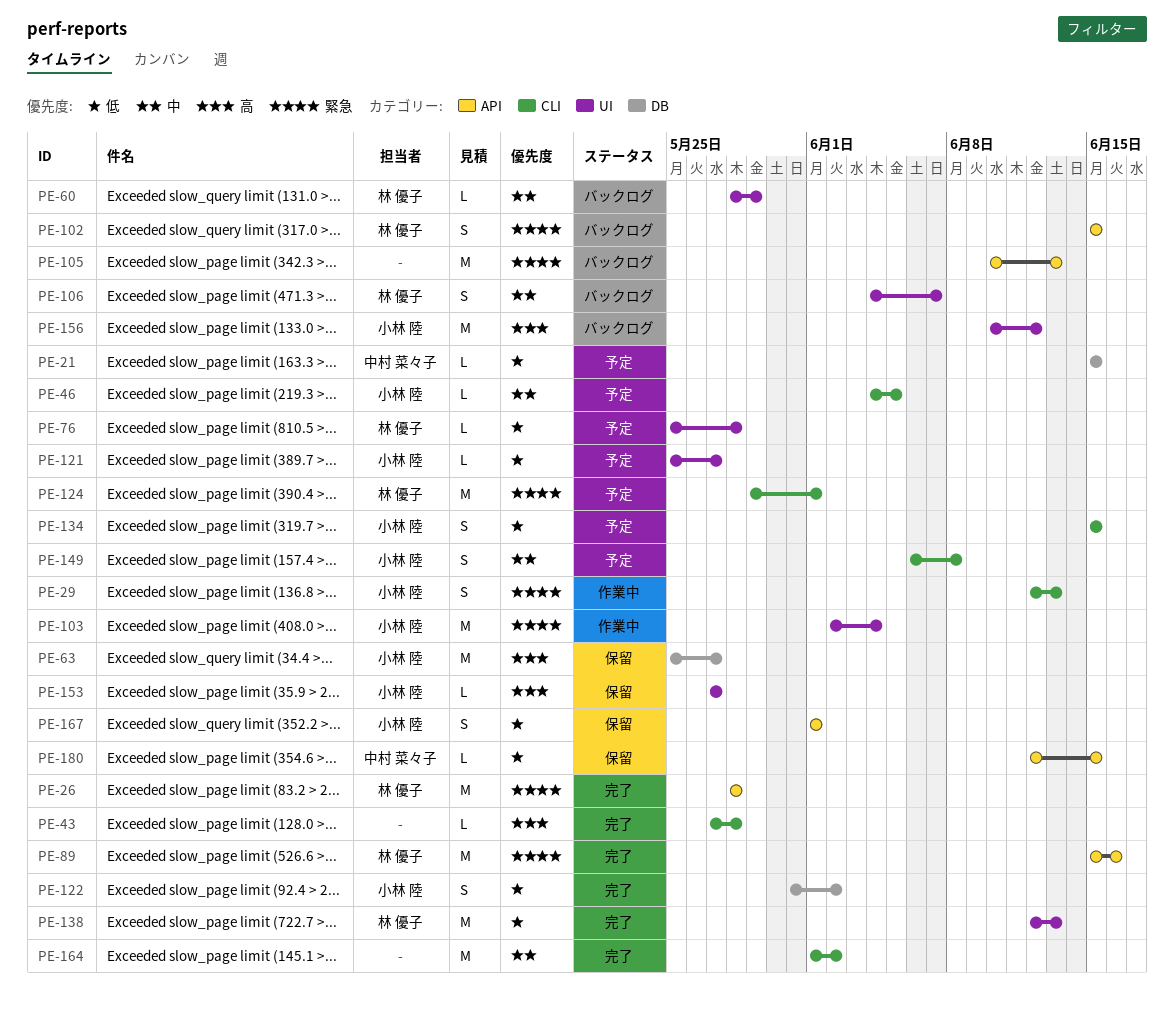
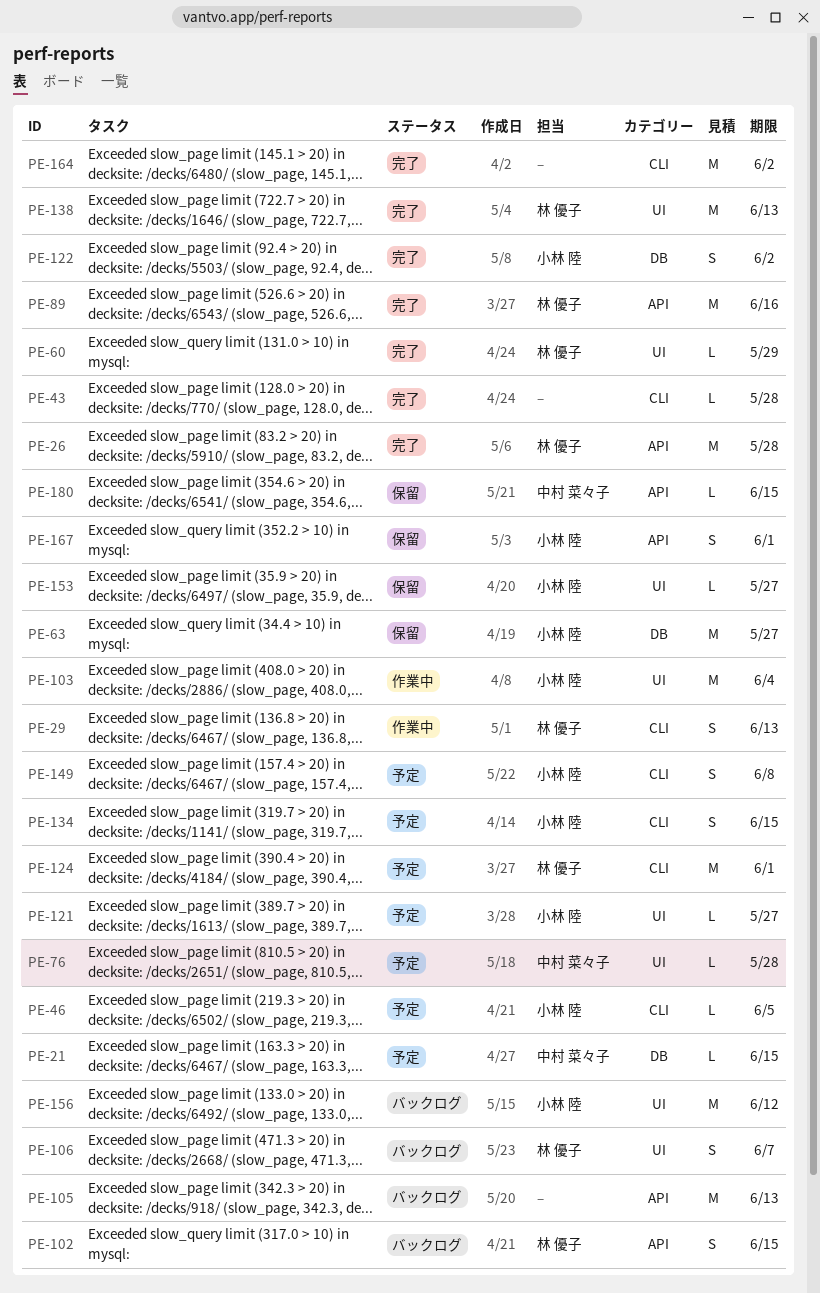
PE-29, owner: 小林 陸 -> 林 優子
PE-60, status: バックログ -> 完了
PE-76, owner: 林 優子 -> 中村 菜々子

